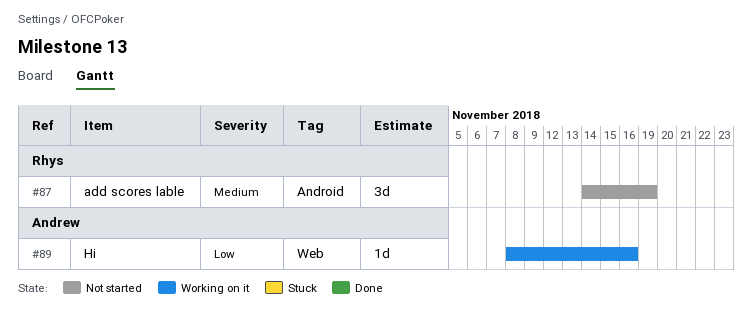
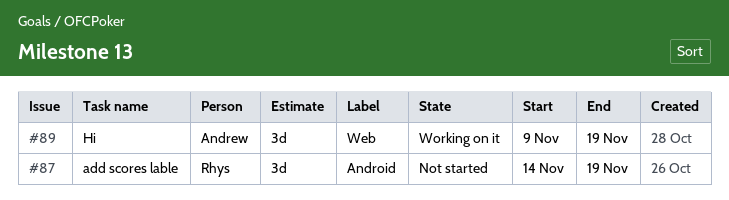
#89, estimate: 1d -> 3d
#89, start: Nov 8 -> Nov 9
#89, due: Nov 16 -> Nov 19

